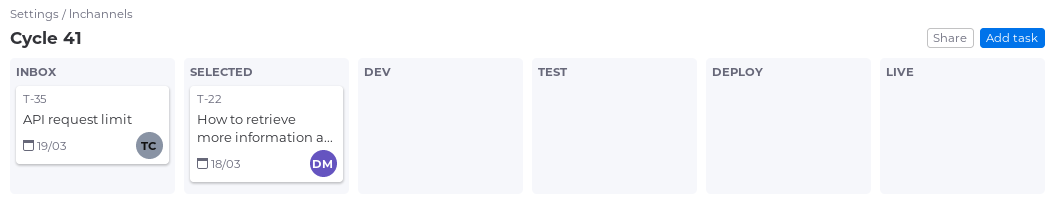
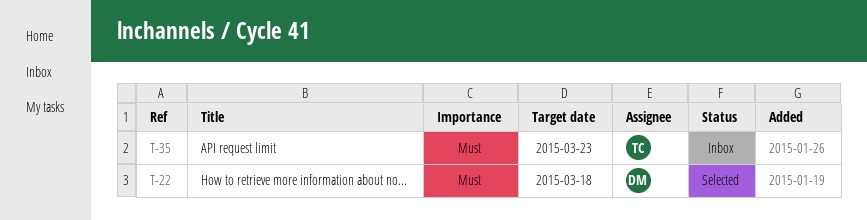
T-35, due: Mar 19 -> Mar 23

